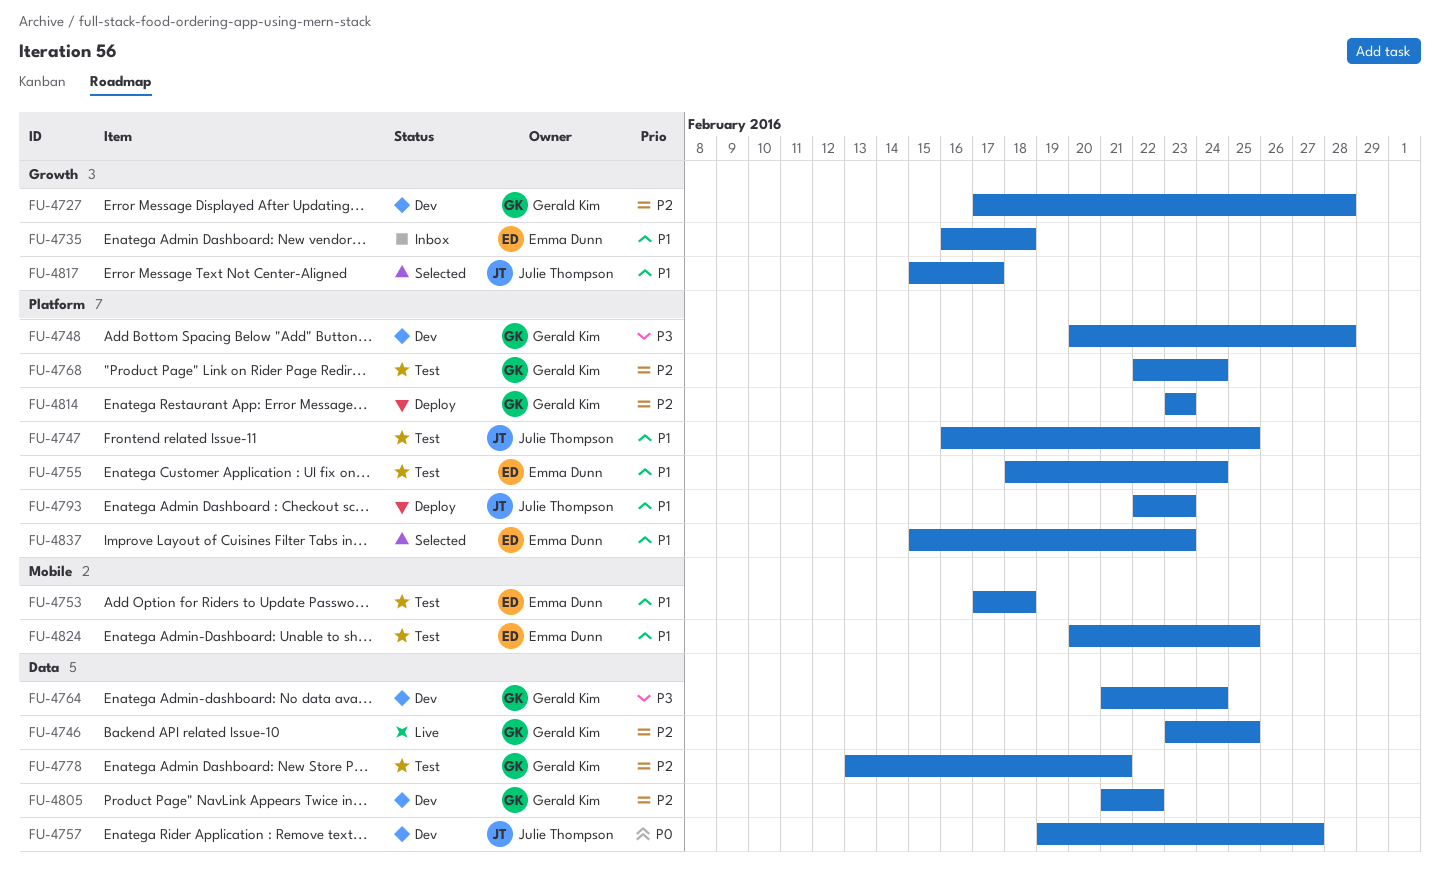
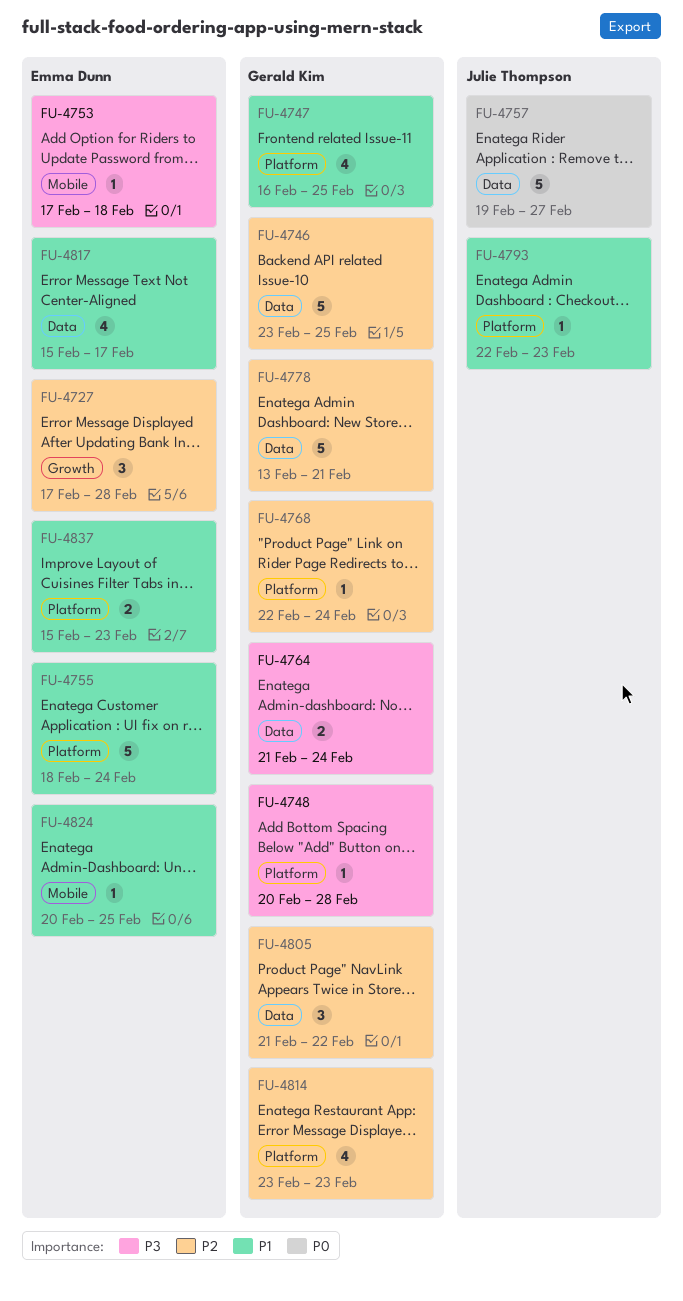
FU-4727, owner: Gerald Kim -> Emma Dunn
FU-4735: present -> none
FU-4747, owner: Julie Thompson -> Gerald Kim
FU-4753, priority: P1 -> P3
FU-4817, owner: Julie Thompson -> Emma Dunn
FU-4817, label: Growth -> Data

